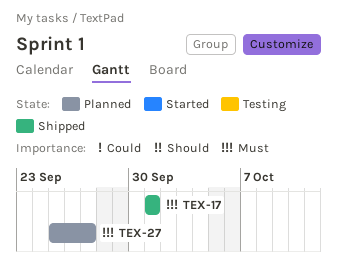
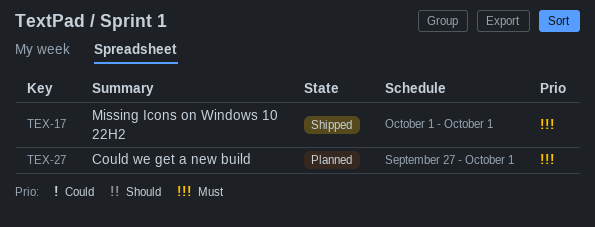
TEX-27, start: Sep 25 -> Sep 27
TEX-27, due: Sep 27 -> Oct 1

